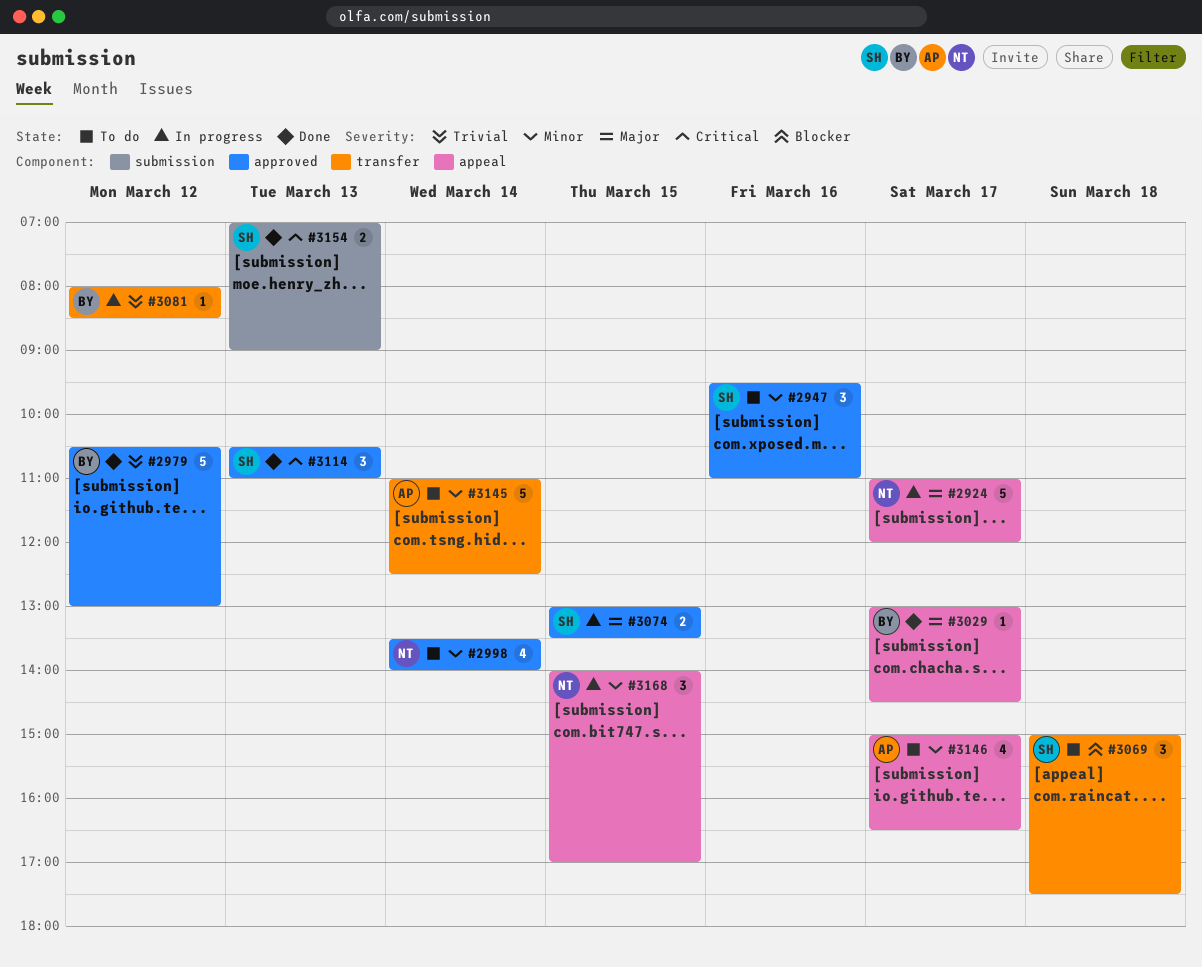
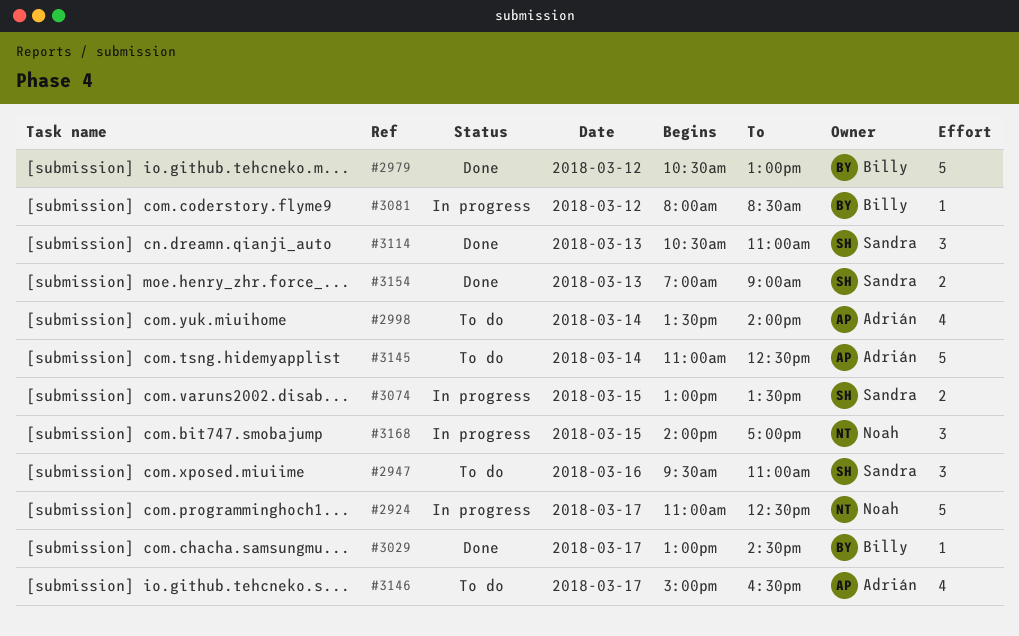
#2924, ends: 12:00 -> 12:30
#2998, owner: Noah -> Adrián
#3069: present -> none

